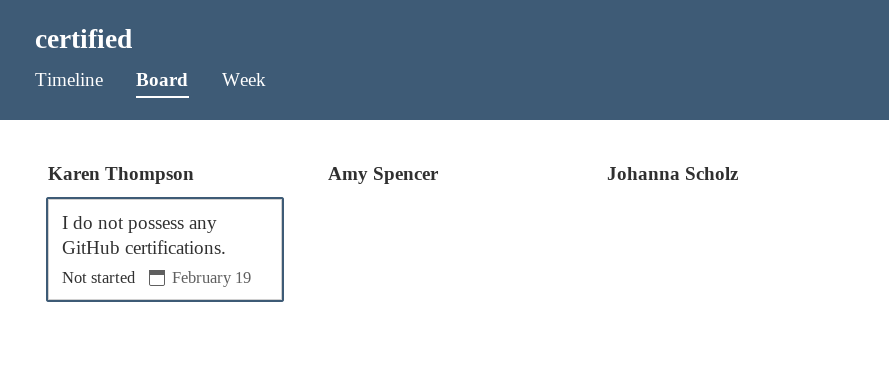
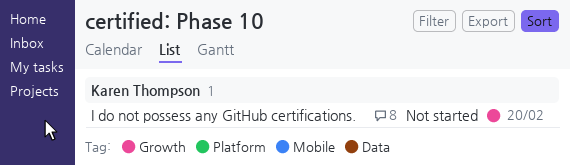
I do not possess any GitHub certifications., due: Feb 19 -> Feb 20

